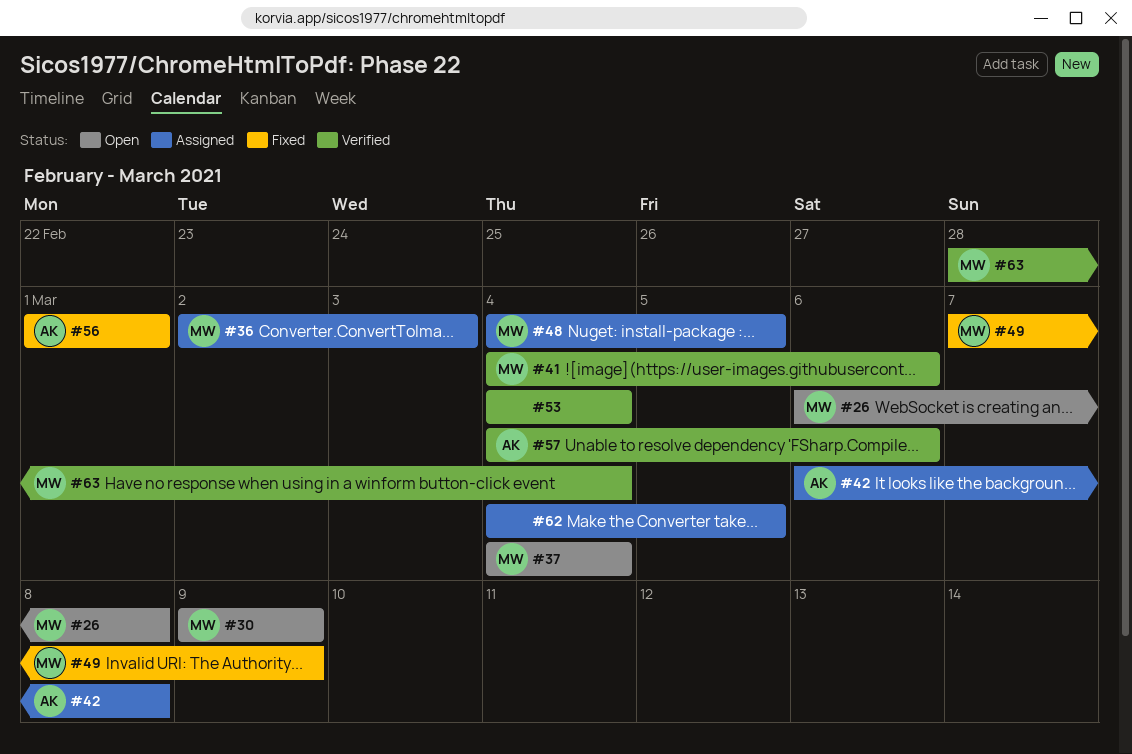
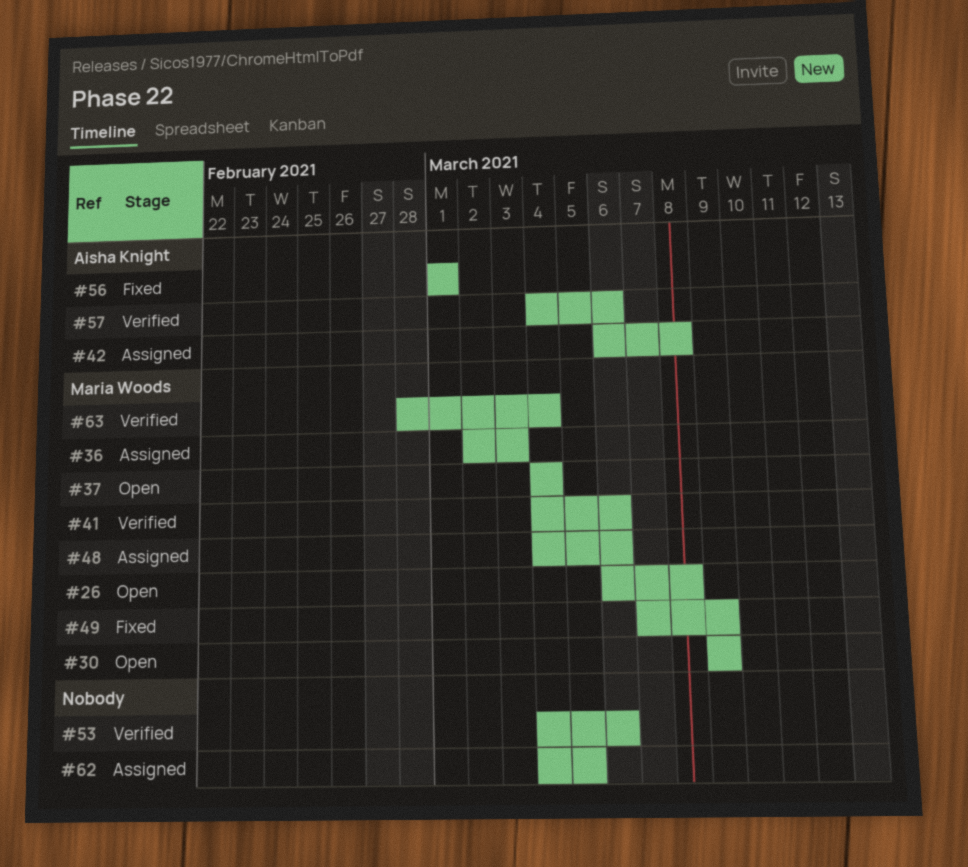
#48, due: Mar 5 -> Mar 6
#53, due: Mar 4 -> Mar 6

